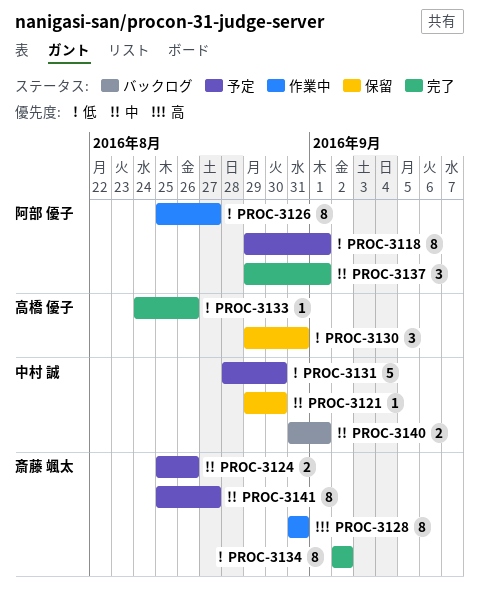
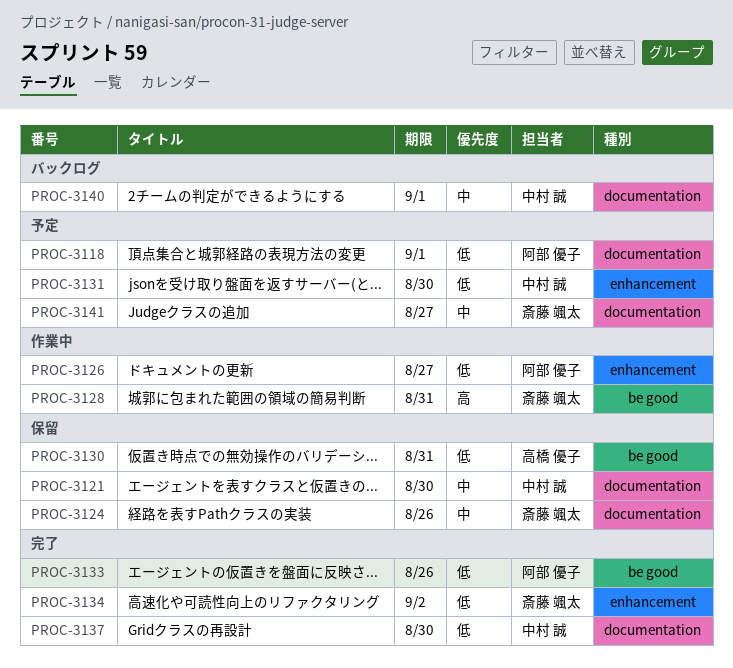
PROC-3124, status: 予定 -> 保留
PROC-3133, owner: 高橋 優子 -> 阿部 優子
PROC-3137, owner: 阿部 優子 -> 中村 誠
PROC-3137, priority: 中 -> 低
PROC-3137, due: Sep 1 -> Aug 30

